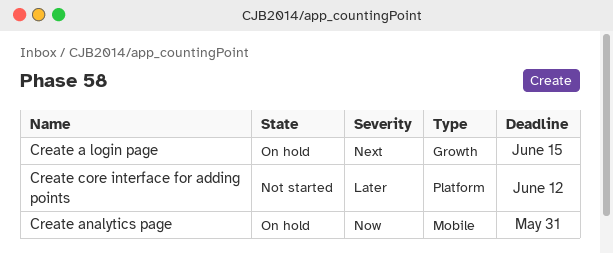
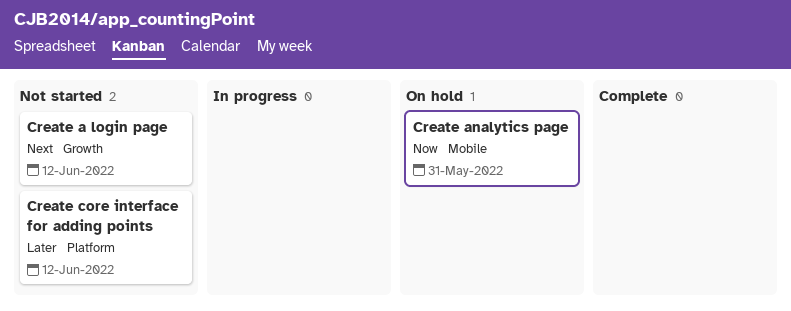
Create a login page, status: On hold -> Not started
Create a login page, due: Jun 15 -> Jun 12

